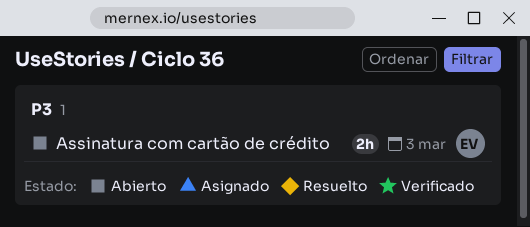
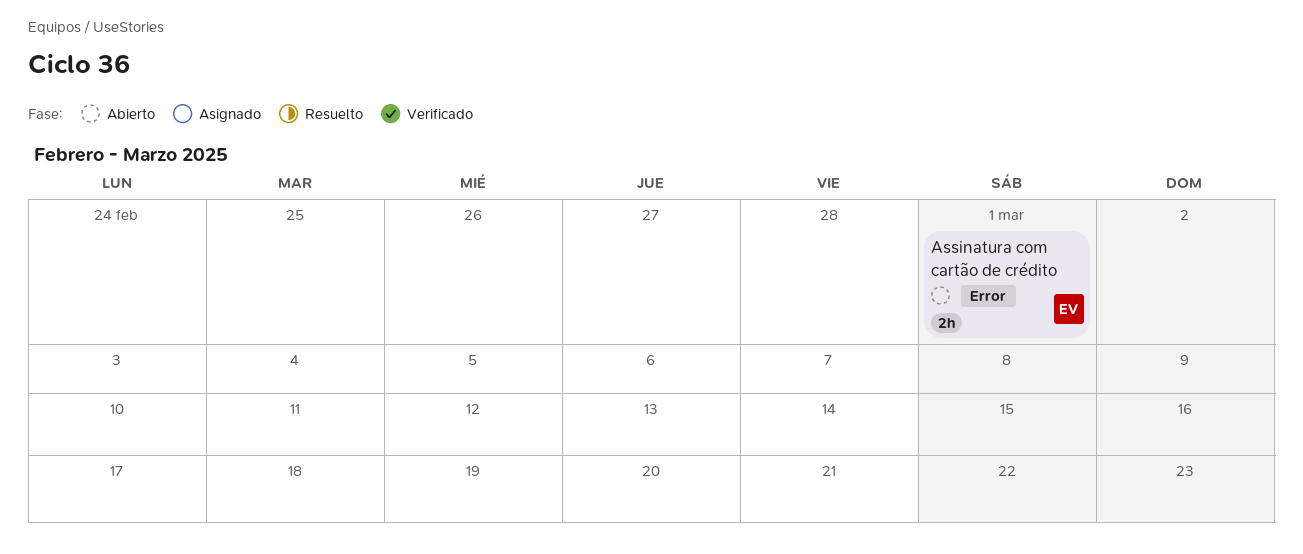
Assinatura com cartão de crédito, due: Mar 3 -> Mar 1

